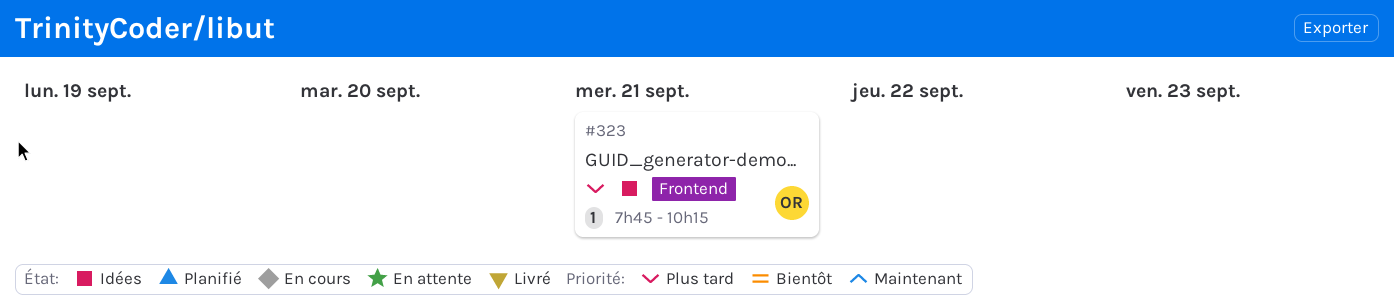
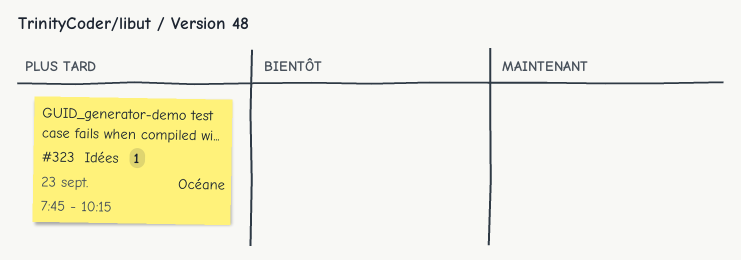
#323, day: Sep 21 -> Sep 23

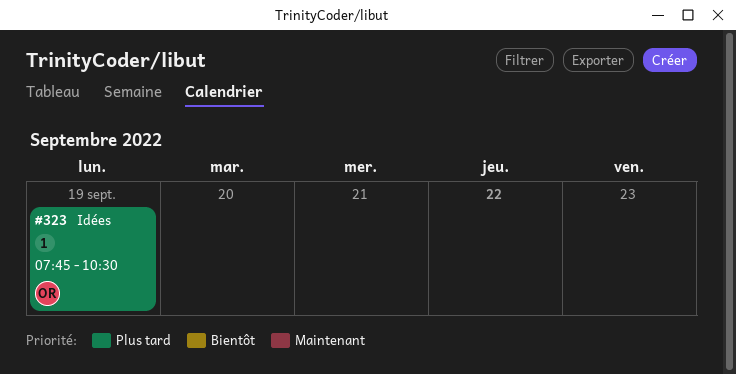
#323, day: Sep 23 -> Sep 19
#323, ends: 10:15 -> 10:30

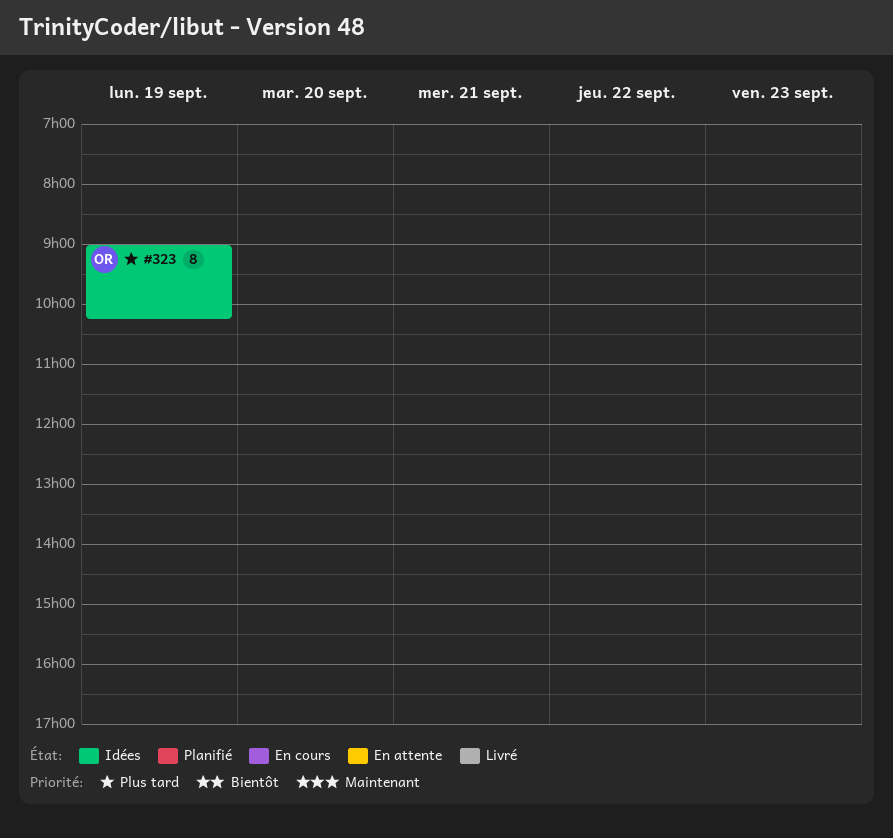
#323, estimate: 1 -> 8
#323, begins: 07:45 -> 09:00
#323, ends: 10:30 -> 10:15

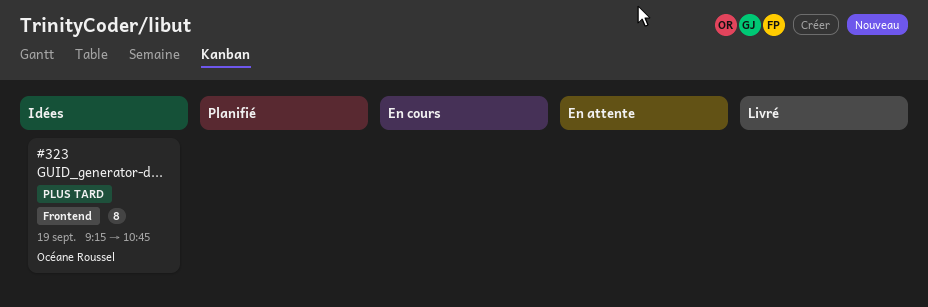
#323, begins: 09:00 -> 09:15
#323, ends: 10:15 -> 10:45

